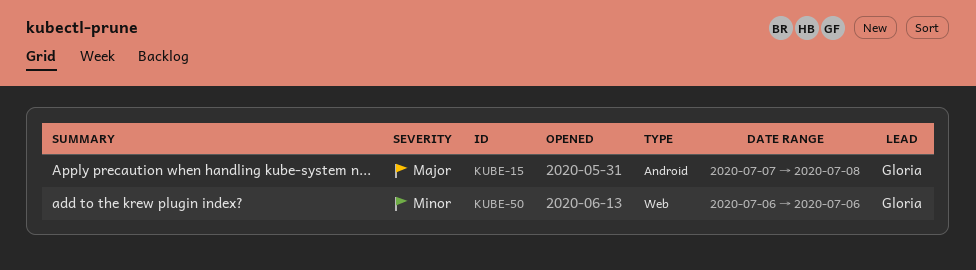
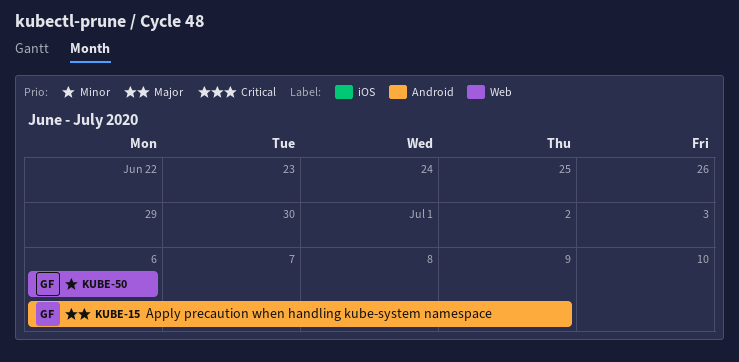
KUBE-15, start: Jul 7 -> Jul 6
KUBE-15, due: Jul 8 -> Jul 9

